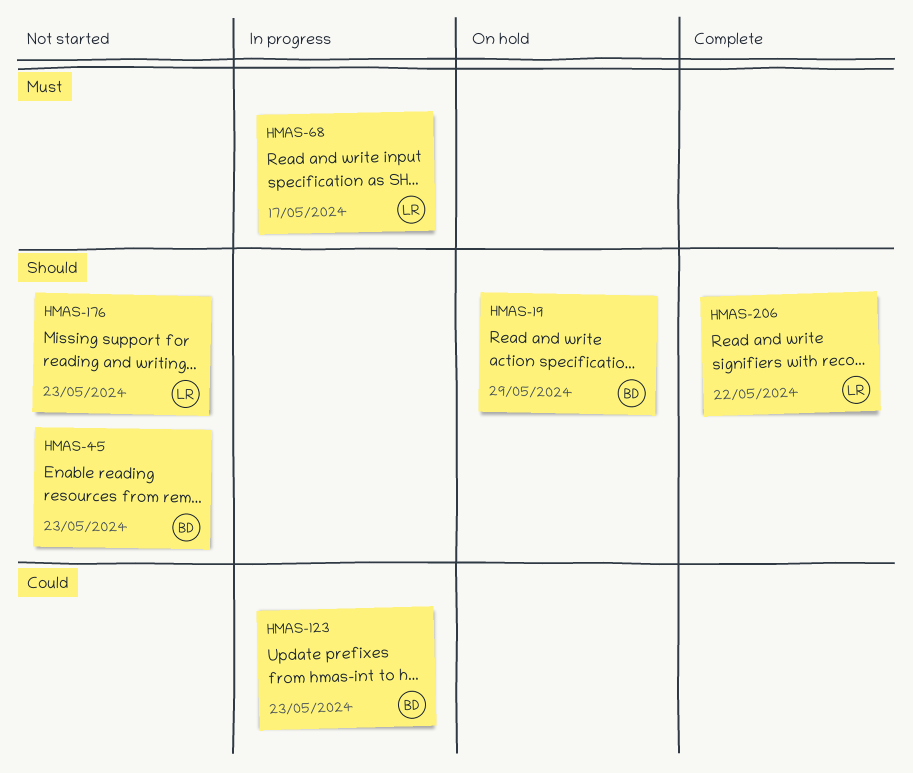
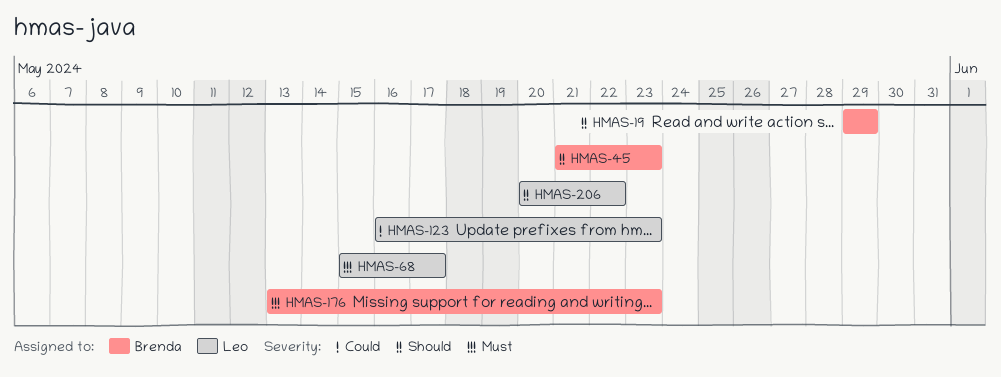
HMAS-123, owner: Brenda -> Leo
HMAS-176, owner: Leo -> Brenda
HMAS-176, priority: Should -> Must

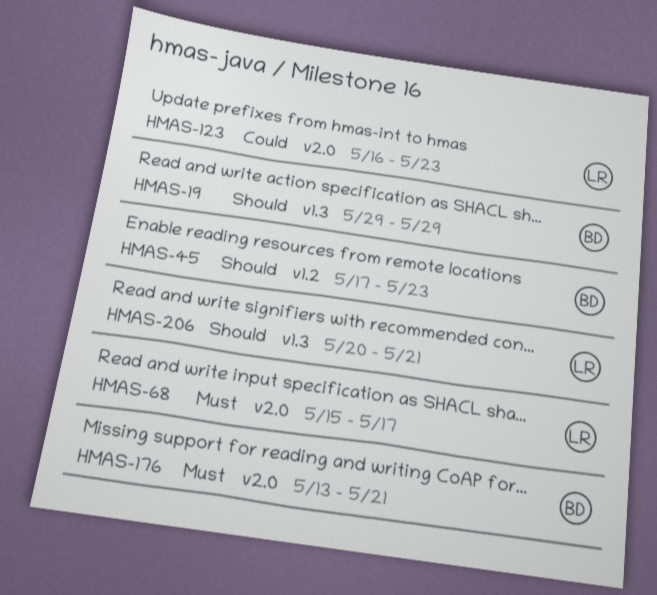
HMAS-45, start: May 21 -> May 17
HMAS-176, due: May 23 -> May 21
HMAS-206, due: May 22 -> May 21

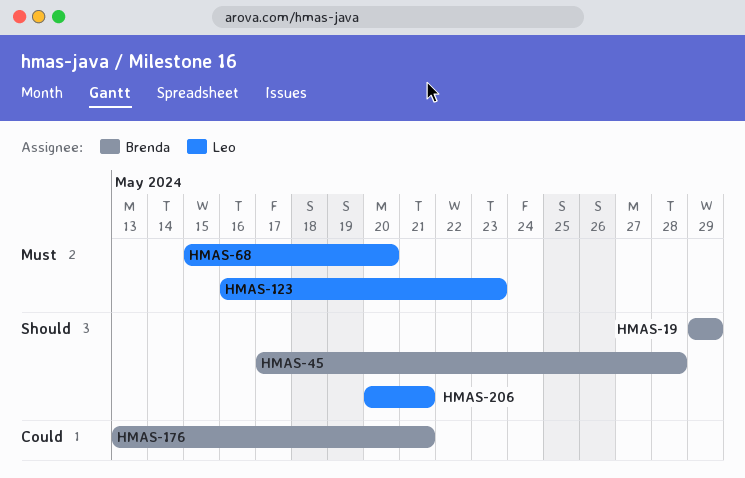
HMAS-45, due: May 23 -> May 28
HMAS-68, due: May 17 -> May 20
HMAS-123, priority: Could -> Must
HMAS-176, priority: Must -> Could

